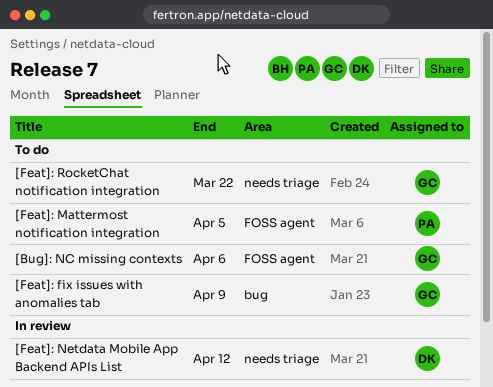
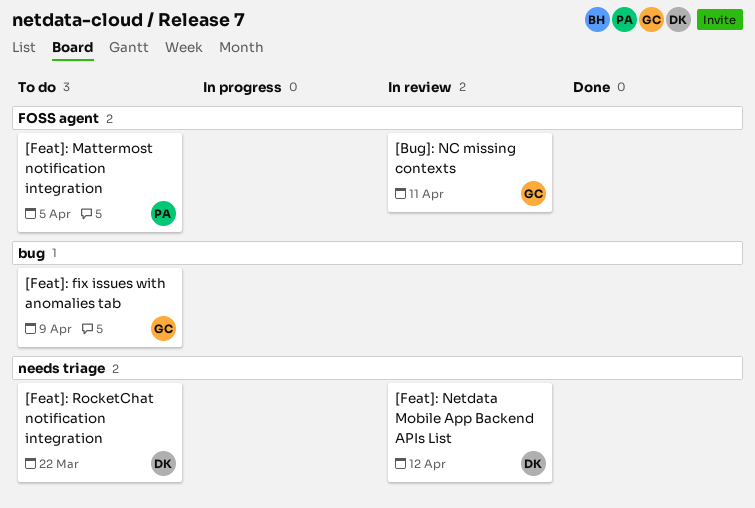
[Bug]: NC missing contexts, status: To do -> In review
[Bug]: NC missing contexts, due: Apr 6 -> Apr 11
[Feat]: RocketChat notification integration, owner: GC -> DK

